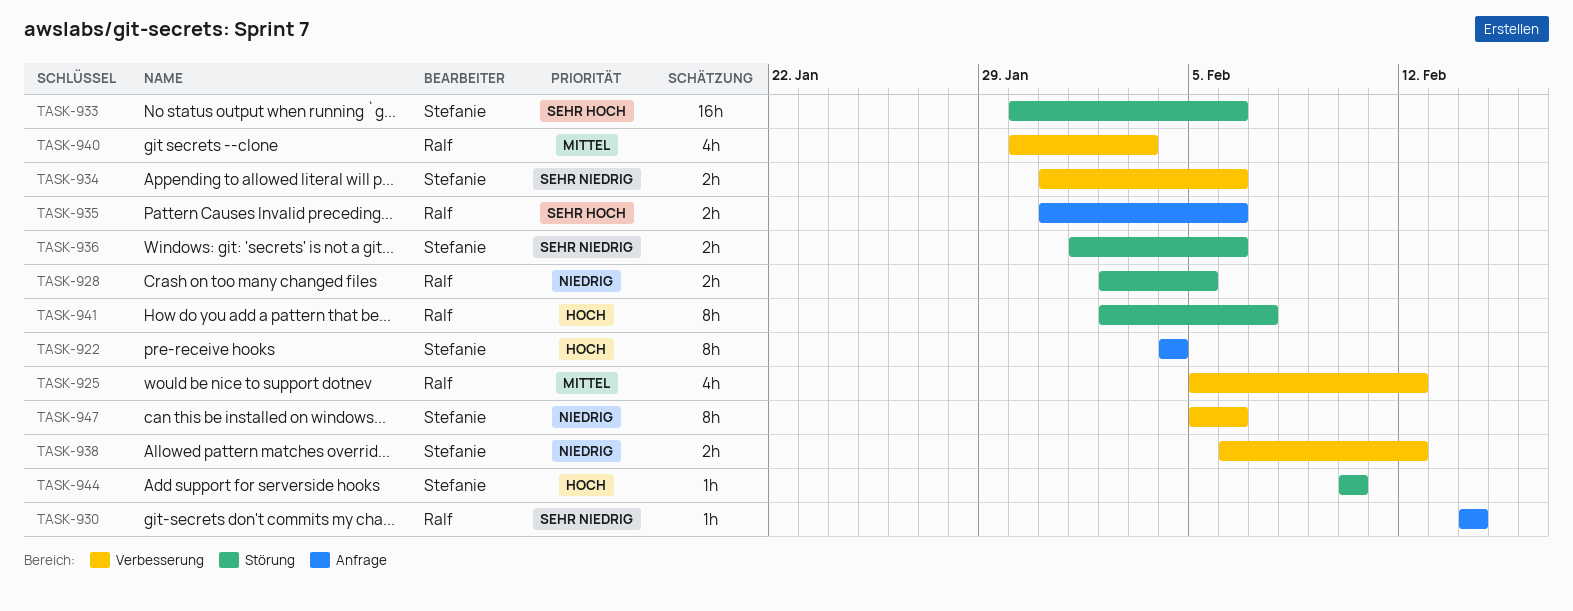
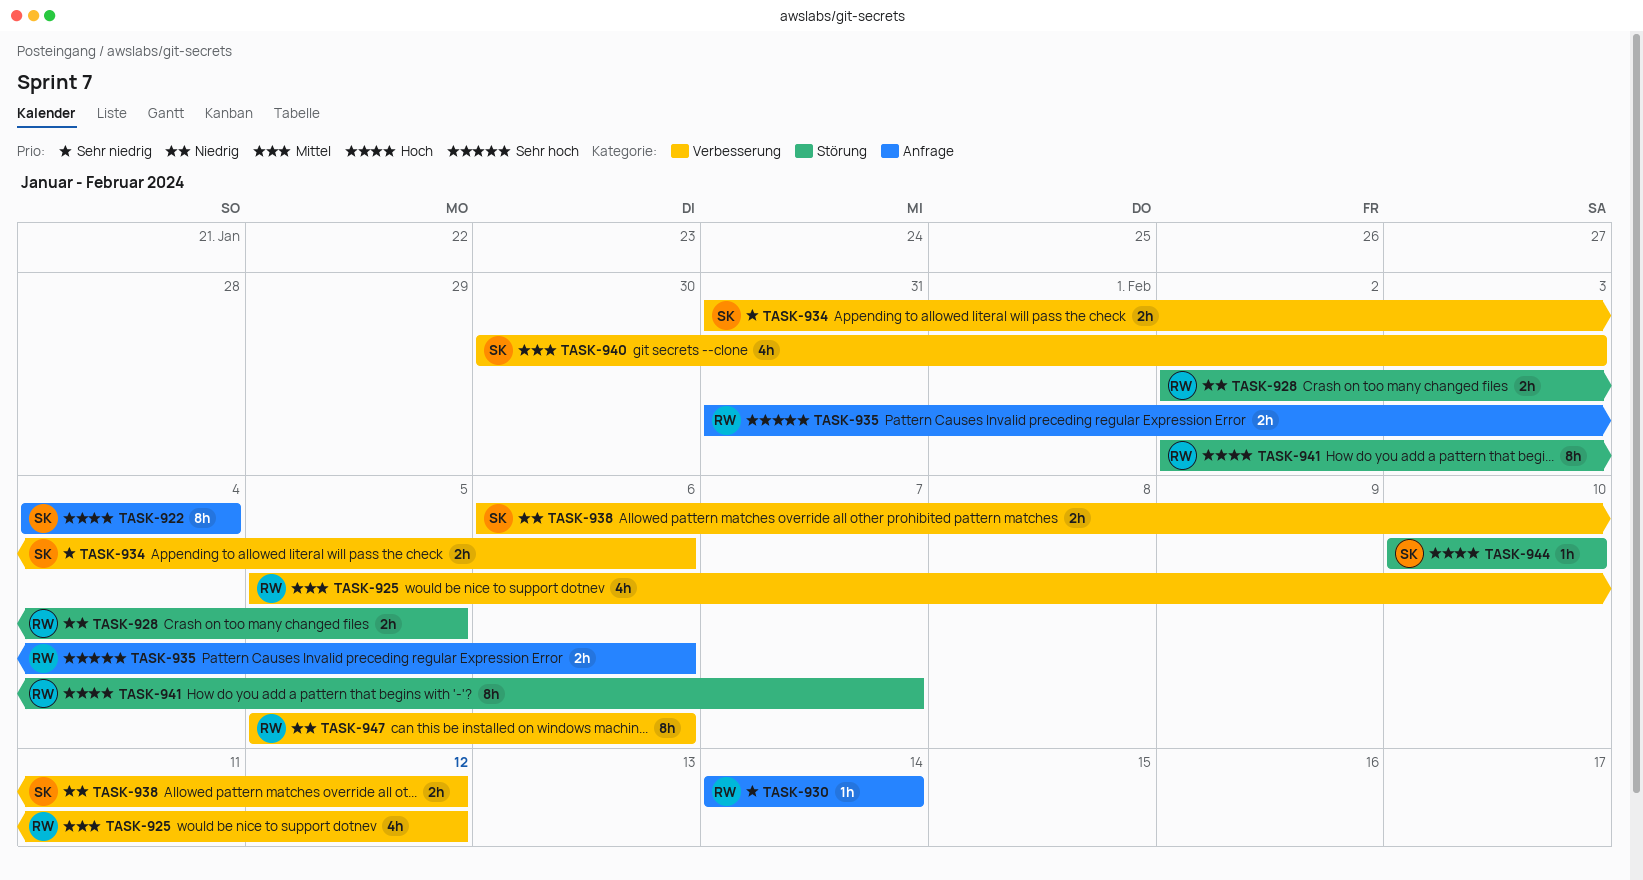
TASK-933: present -> none
TASK-936: present -> none
TASK-940, owner: Ralf -> Stefanie
TASK-947, owner: Stefanie -> Ralf

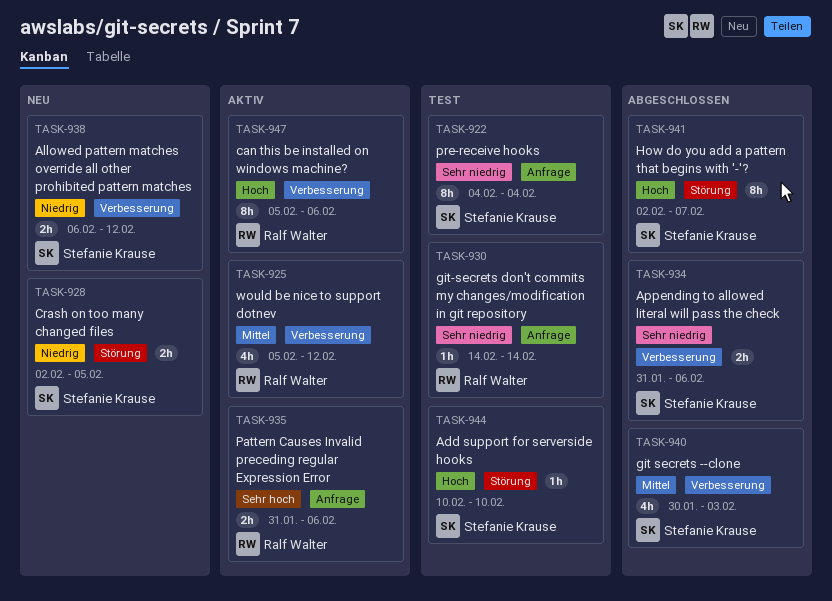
TASK-922, priority: Hoch -> Sehr niedrig
TASK-928, owner: Ralf Walter -> Stefanie Krause
TASK-941, owner: Ralf Walter -> Stefanie Krause
TASK-947, priority: Niedrig -> Hoch

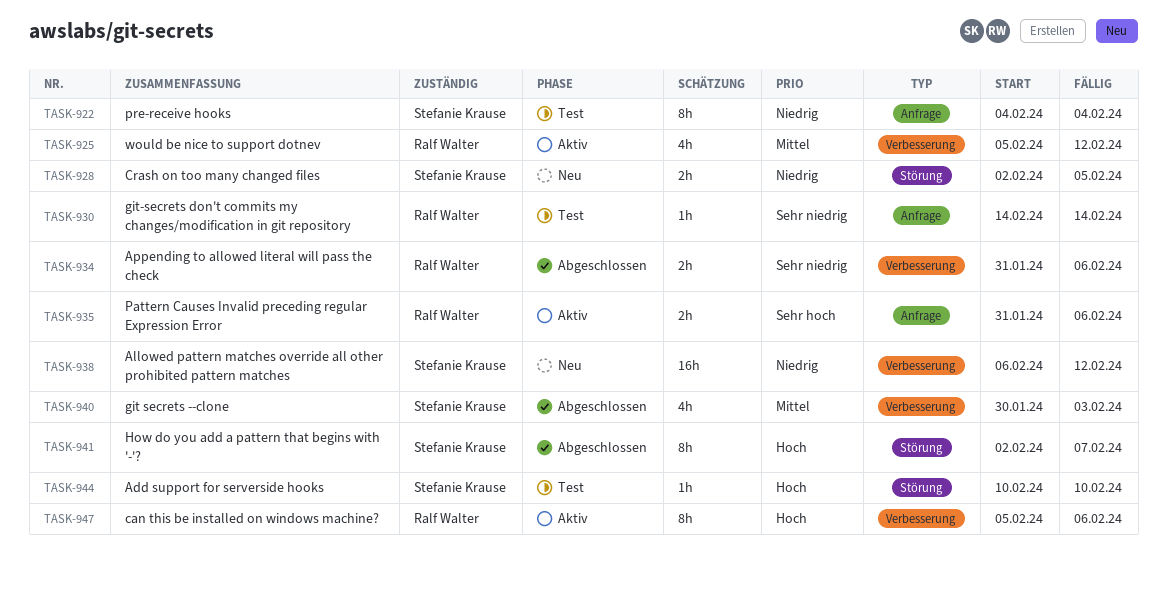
TASK-922, priority: Sehr niedrig -> Niedrig
TASK-934, owner: Stefanie Krause -> Ralf Walter
TASK-938, estimate: 2h -> 16h

